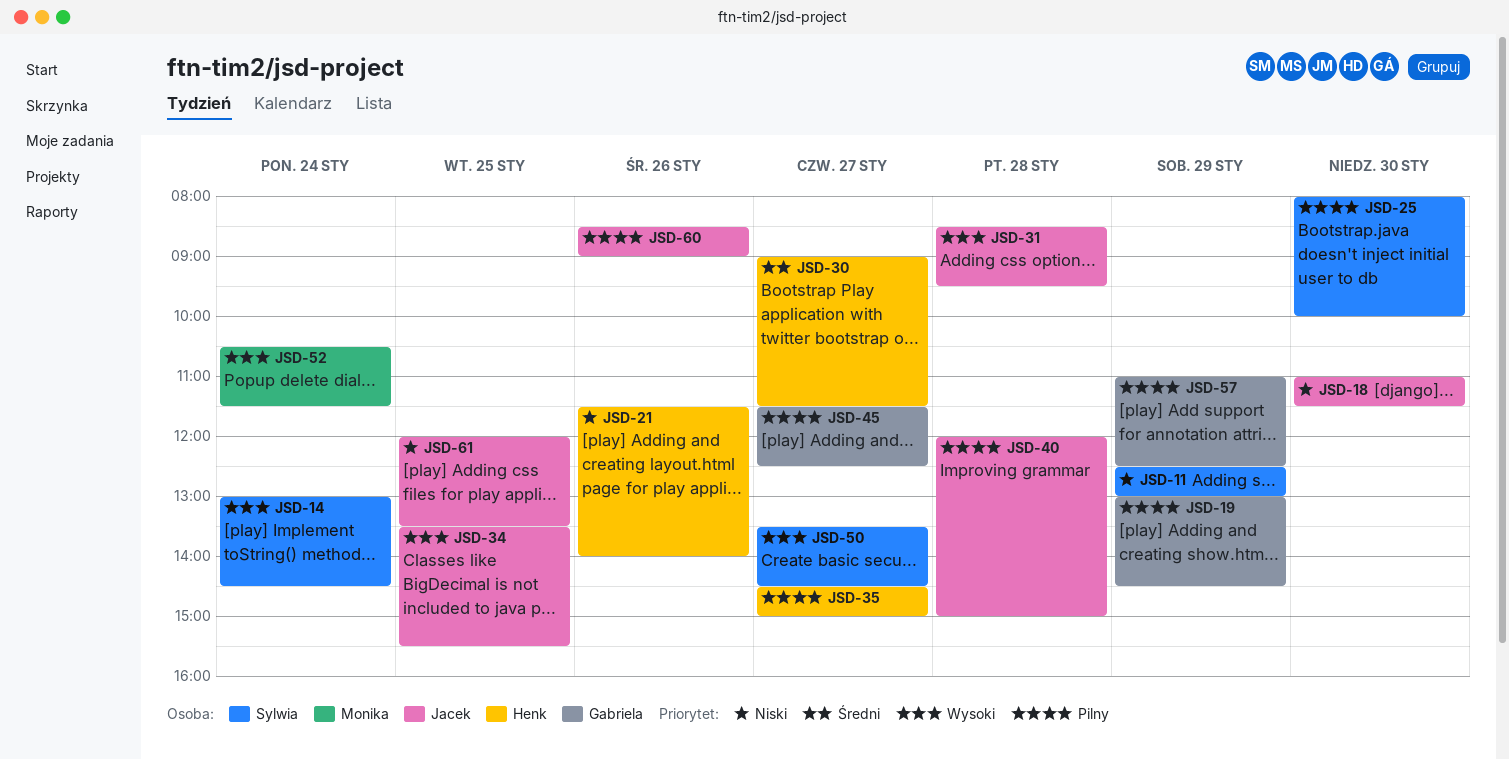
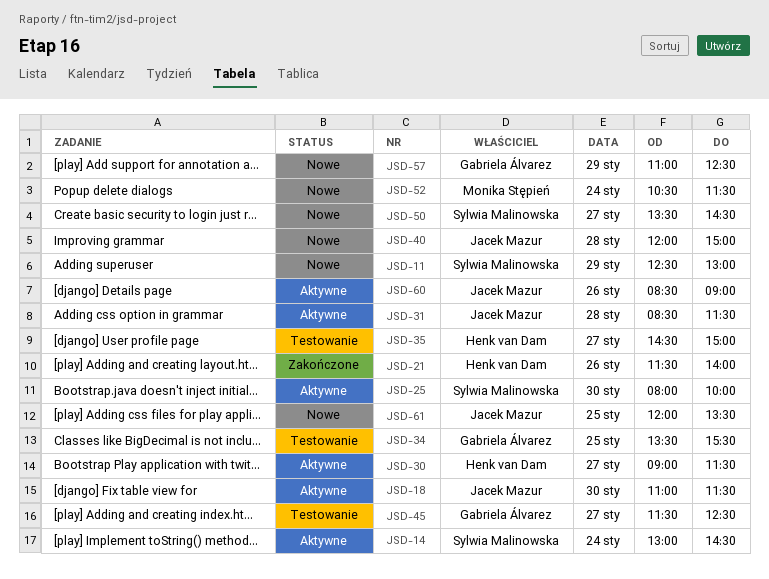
JSD-19: present -> none
JSD-31, ends: 09:30 -> 11:30
JSD-34, owner: Jacek Mazur -> Gabriela Álvarez

